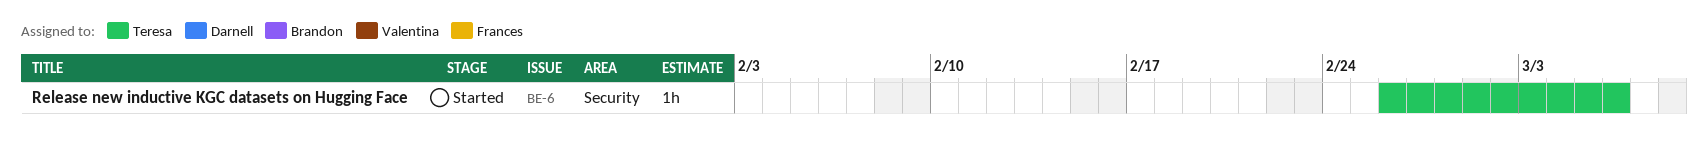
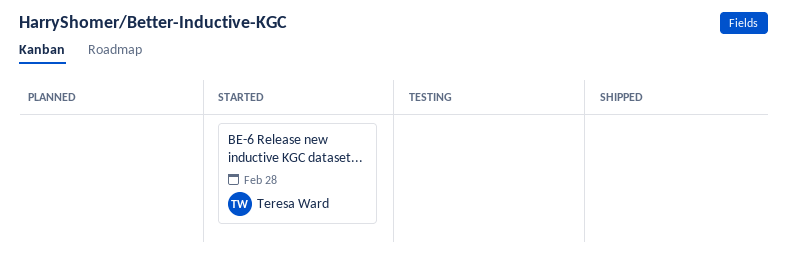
BE-6, due: Mar 6 -> Feb 28

